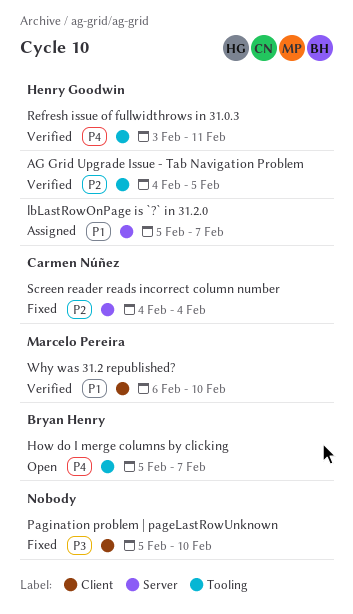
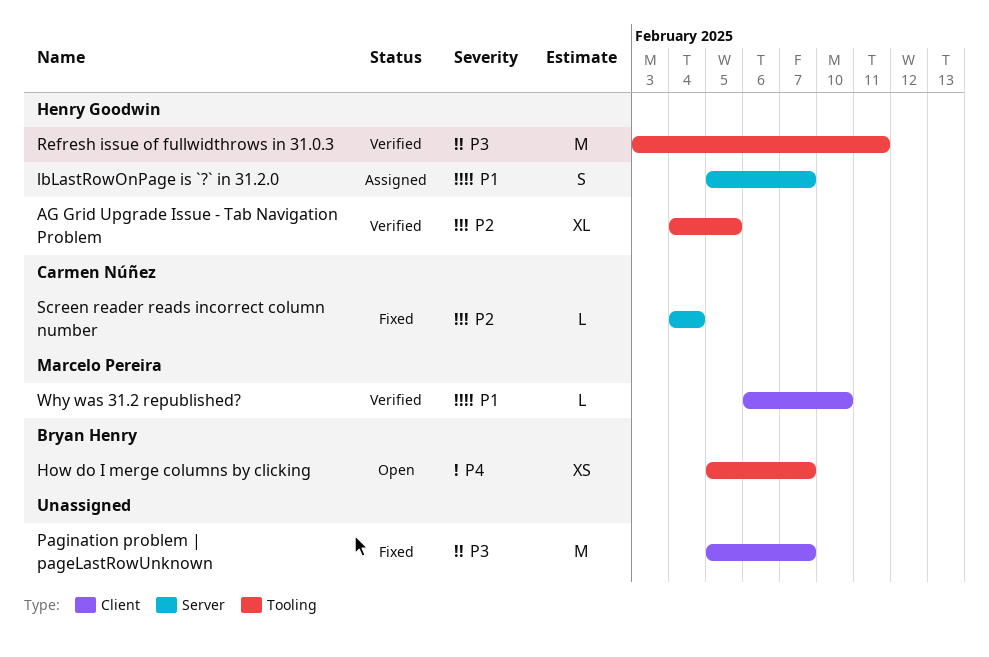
Pagination problem | pageLastRowUnknown, due: Feb 10 -> Feb 7
Refresh issue of fullwidthrows in 31.0.3, priority: P4 -> P3

